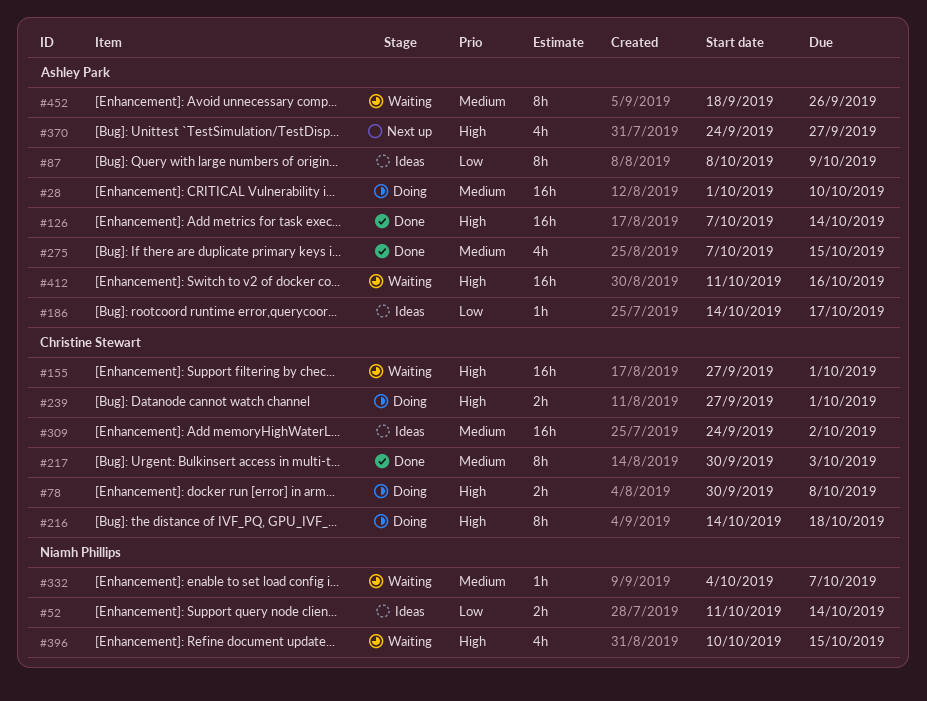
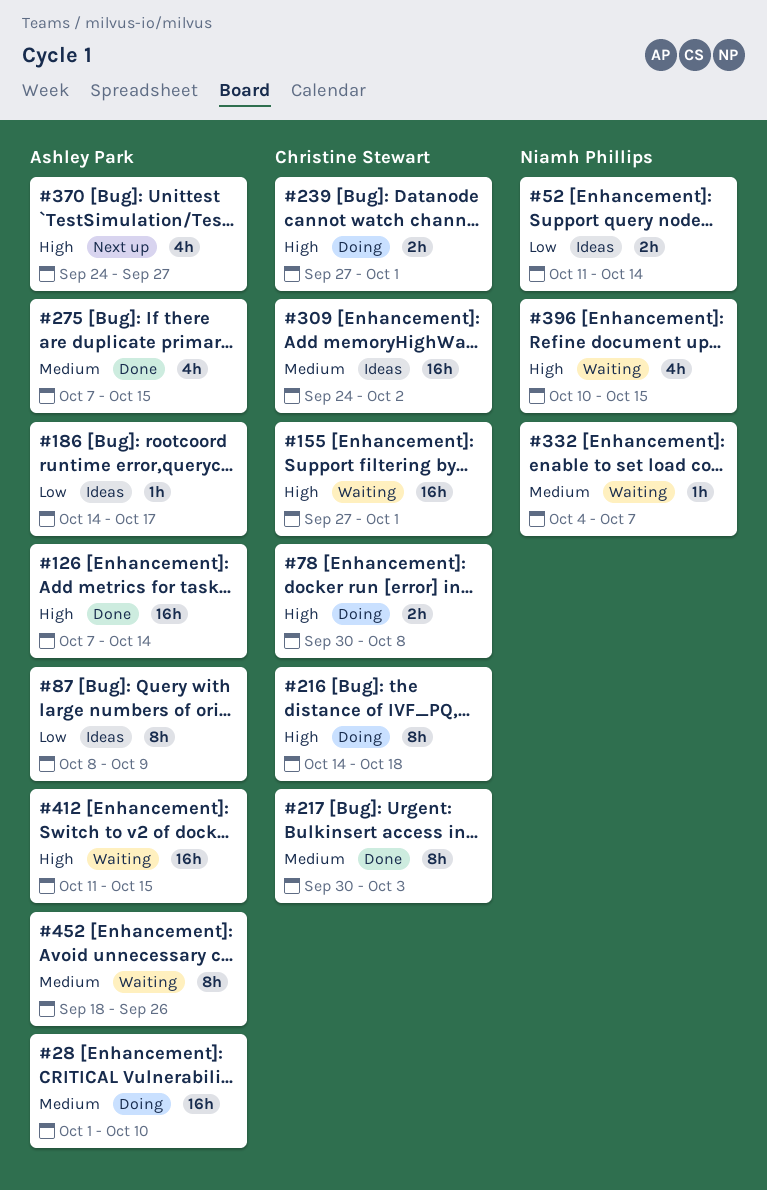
#412, due: Oct 16 -> Oct 15

